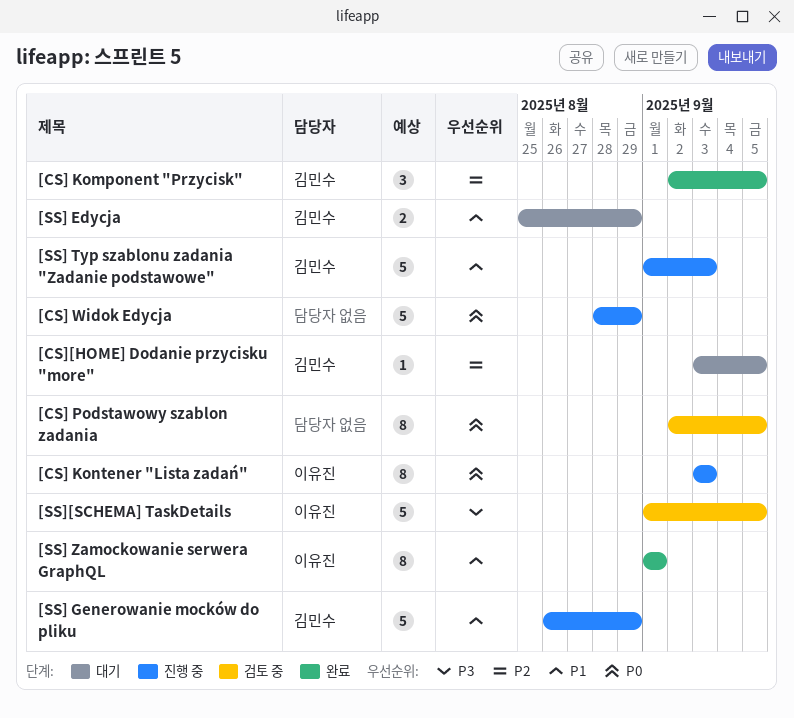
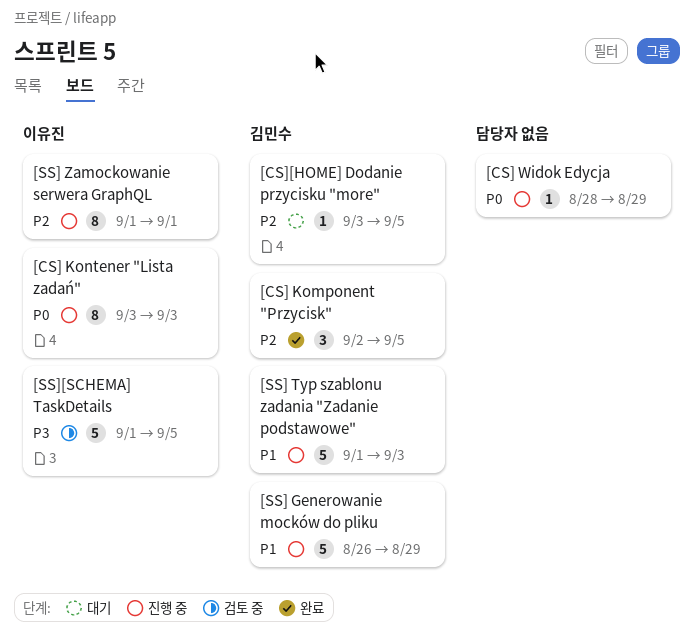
[CS] Podstawowy szablon zadania: present -> none
[CS] Widok Edycja, estimate: 5 -> 1
[SS] Edycja: present -> none
[SS] Zamockowanie serwera GraphQL, status: 완료 -> 진행 중
[SS] Zamockowanie serwera GraphQL, priority: P1 -> P2

